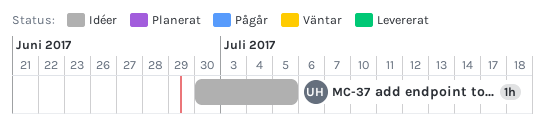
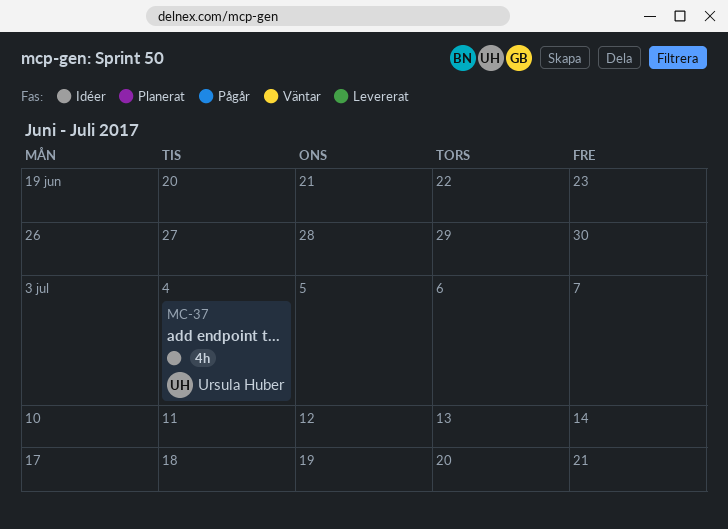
MC-37, estimate: 1h -> 4h
MC-37, due: Jul 5 -> Jul 4

